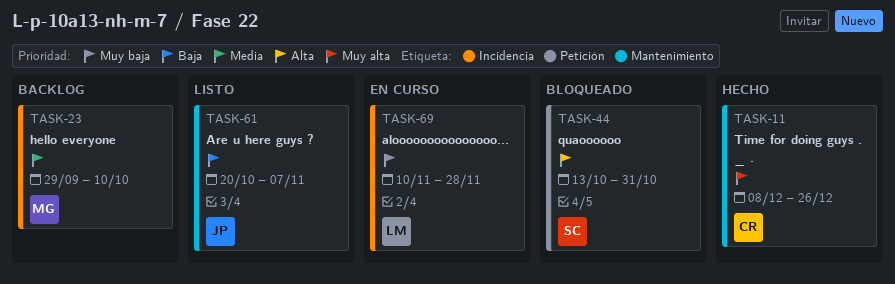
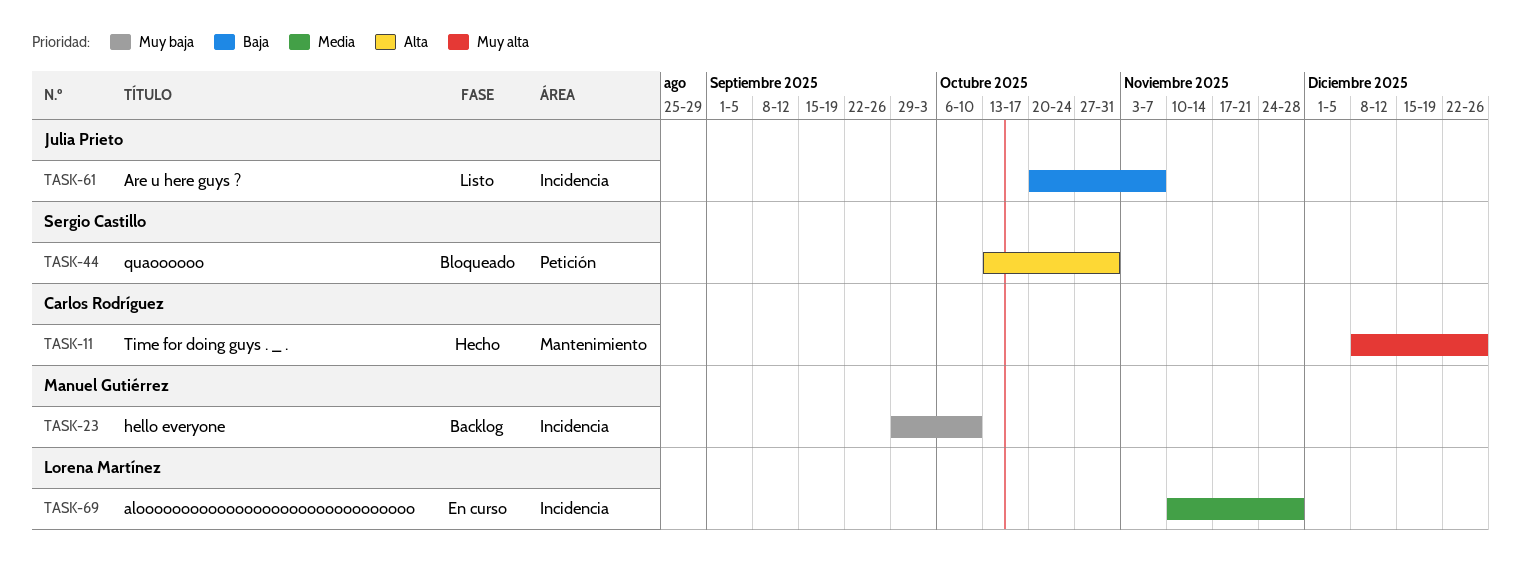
TASK-23, priority: Media -> Muy baja
TASK-61, label: Mantenimiento -> Incidencia
TASK-69, priority: Muy baja -> Media

